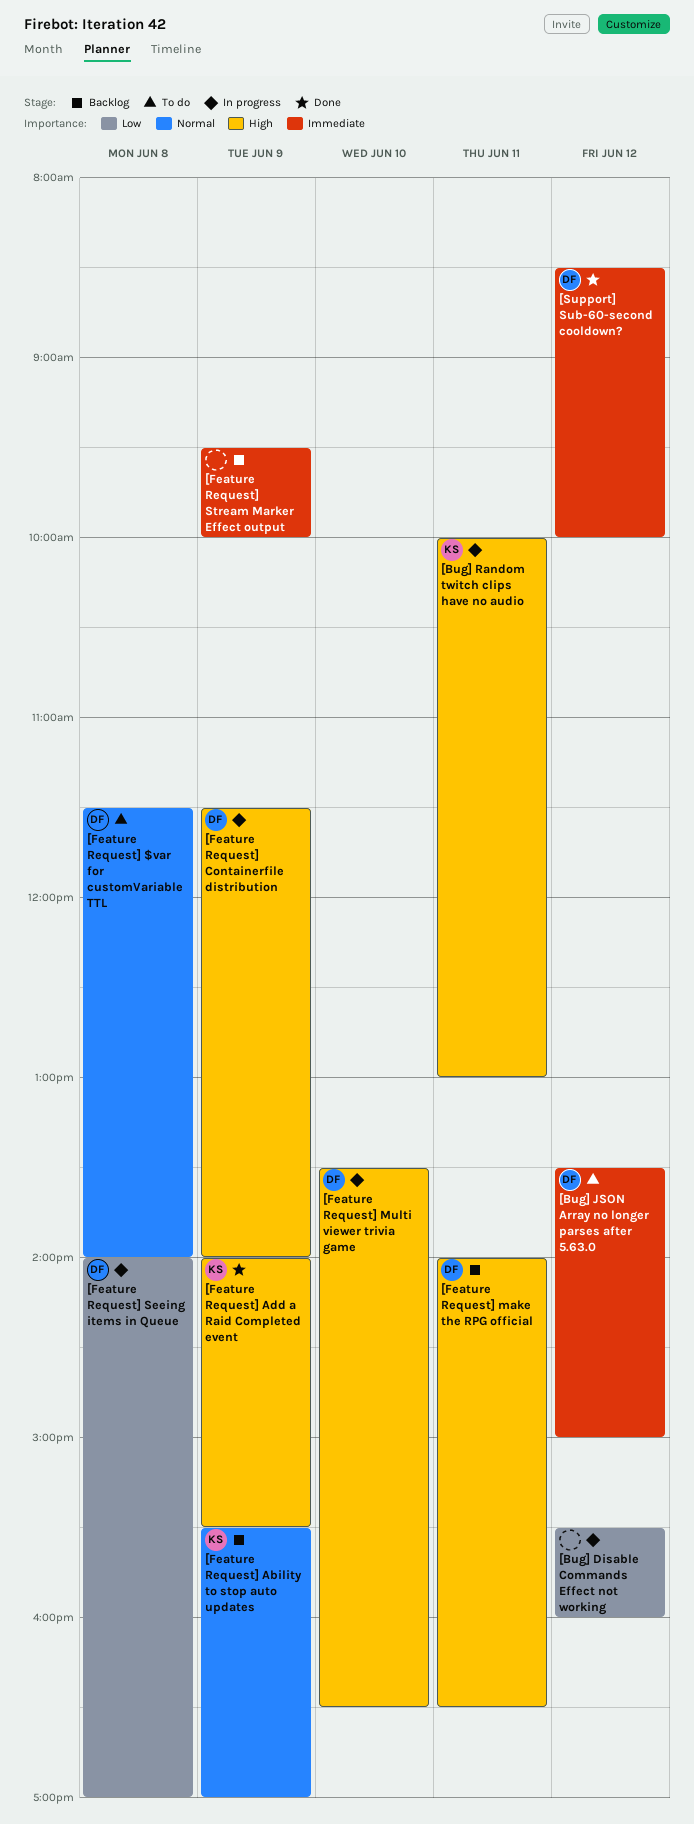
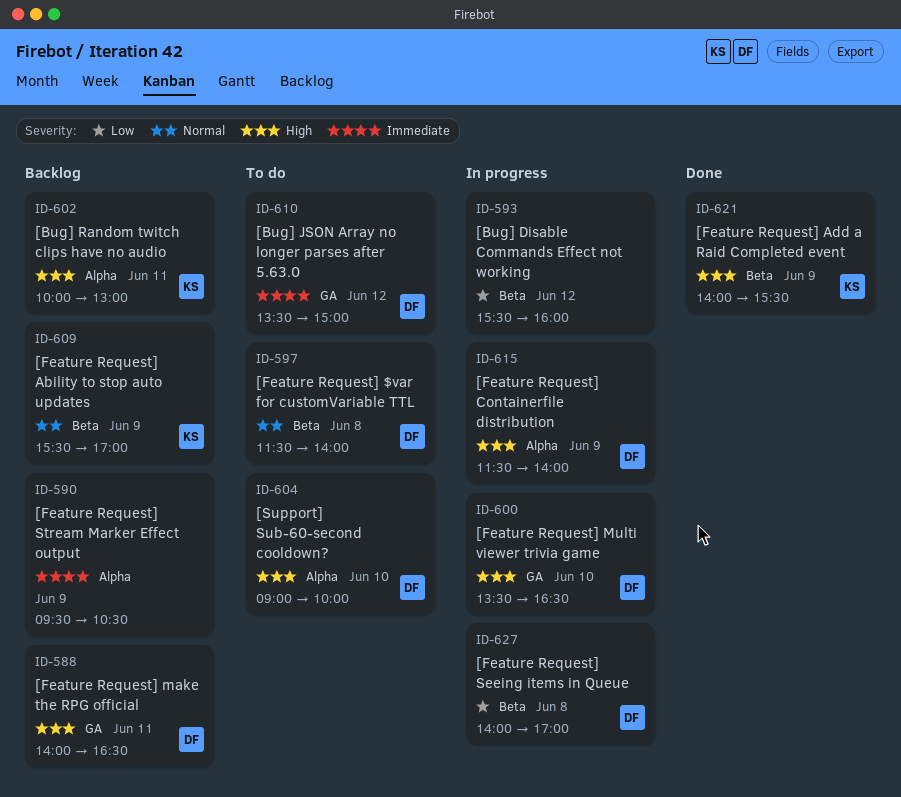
[Bug] Random twitch clips have no audio, status: In progress -> Backlog
[Feature Request] Stream Marker Effect output, ends: 10:00 -> 10:30
[Support] Sub-60-second cooldown?, status: Done -> To do
[Support] Sub-60-second cooldown?, priority: Immediate -> High
[Support] Sub-60-second cooldown?, day: Jun 12 -> Jun 10
[Support] Sub-60-second cooldown?, begins: 08:30 -> 09:00

